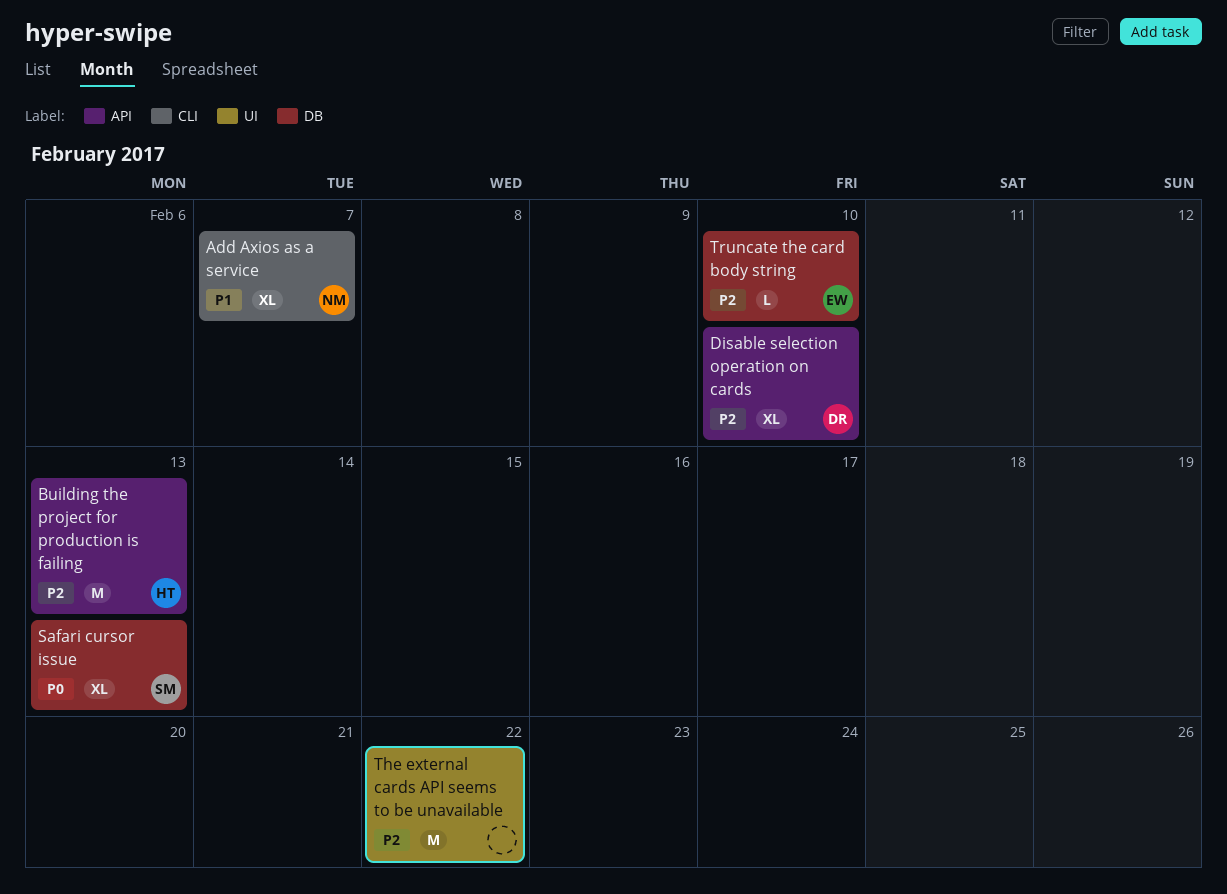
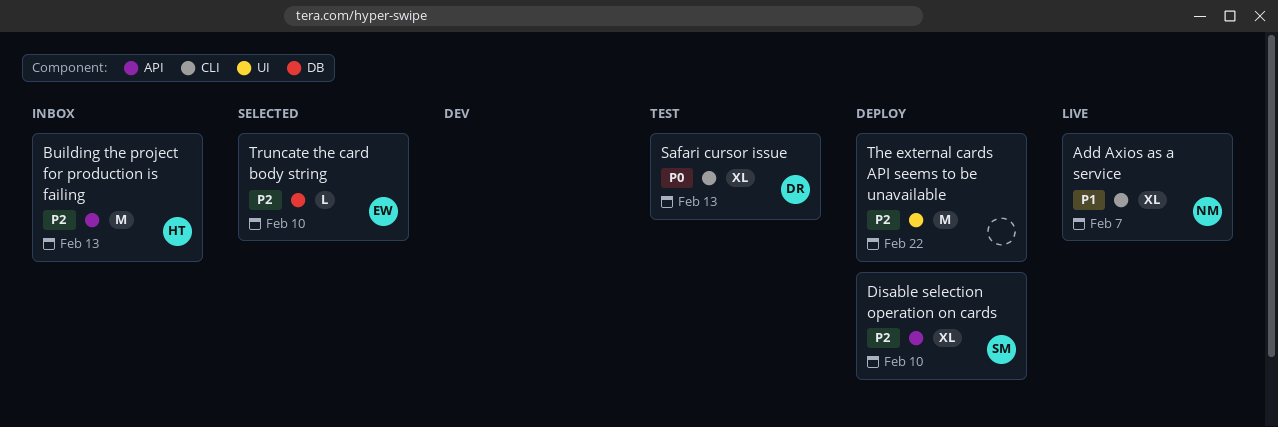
Disable selection operation on cards, owner: DR -> SM
Safari cursor issue, owner: SM -> DR
Safari cursor issue, label: DB -> CLI

